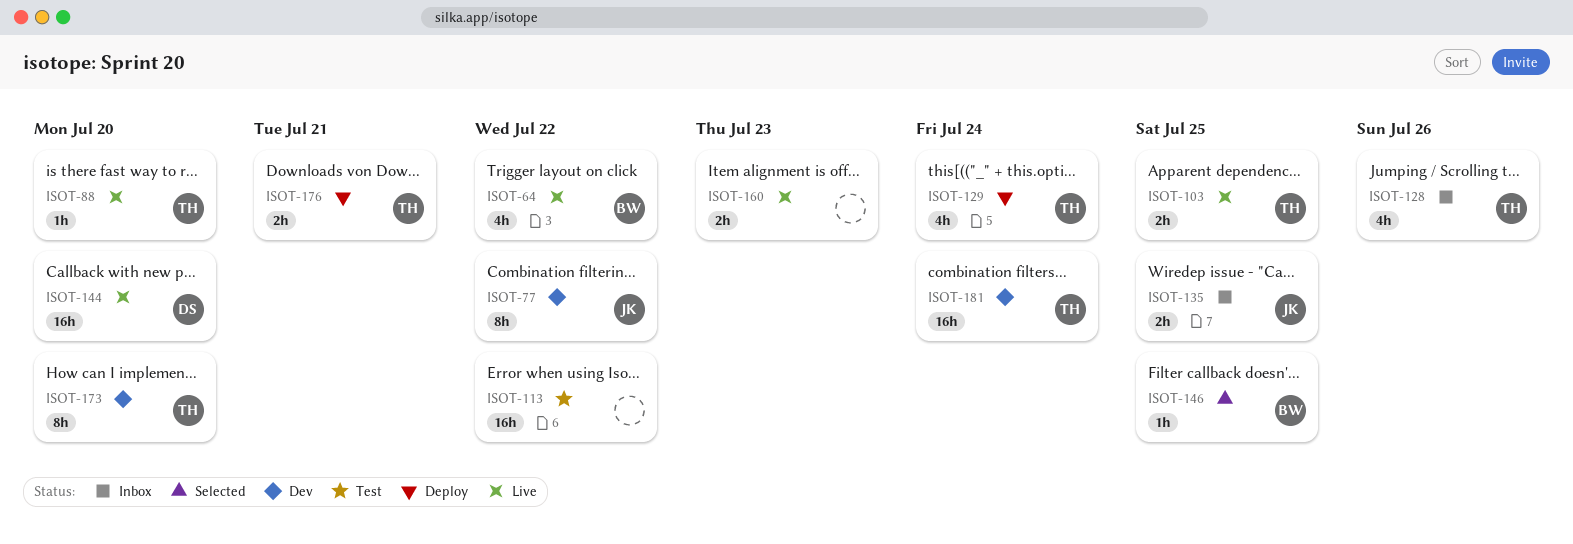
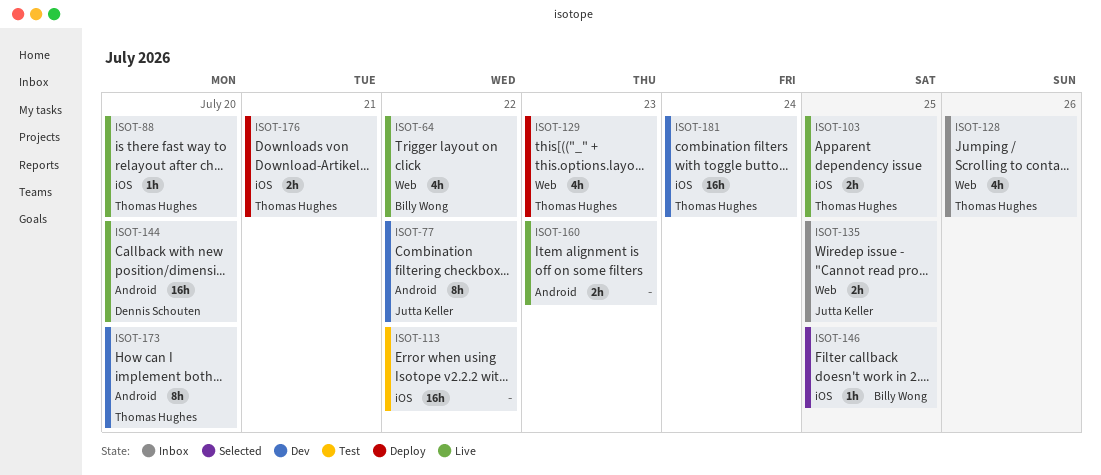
ISOT-129, due: Jul 24 -> Jul 23

